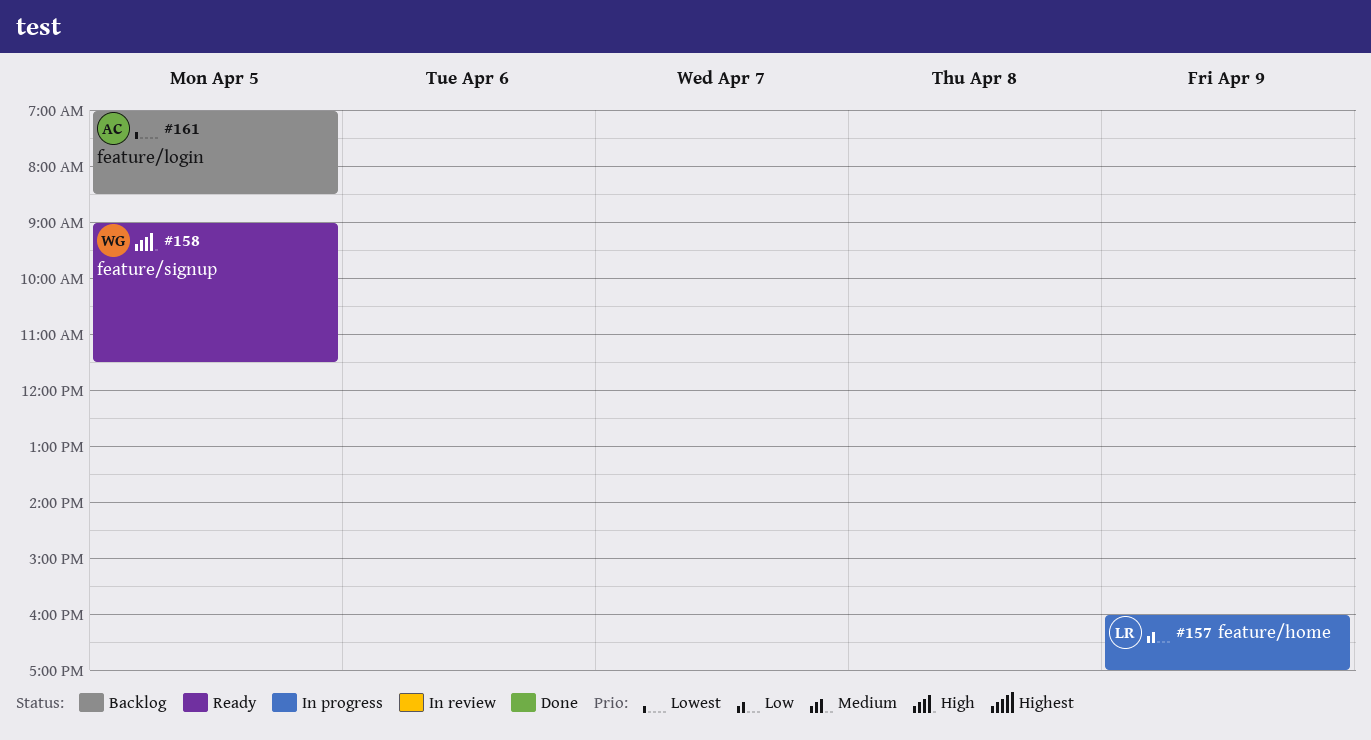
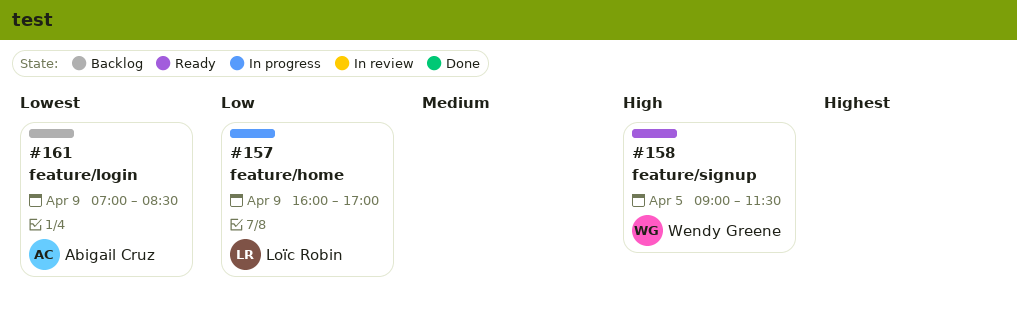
#161, day: Apr 5 -> Apr 9

